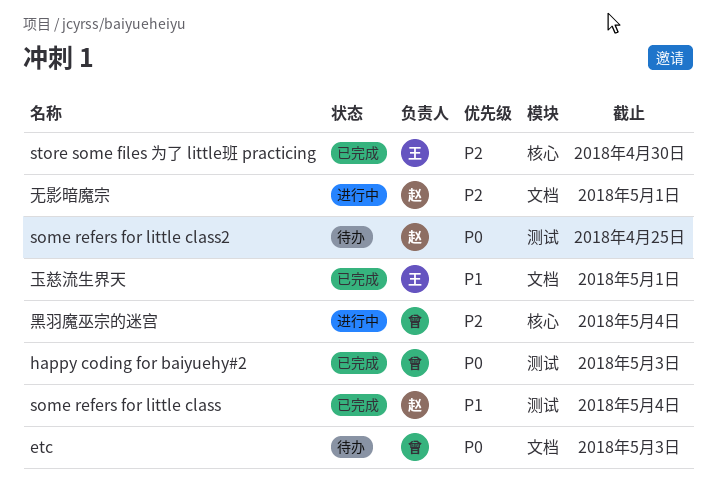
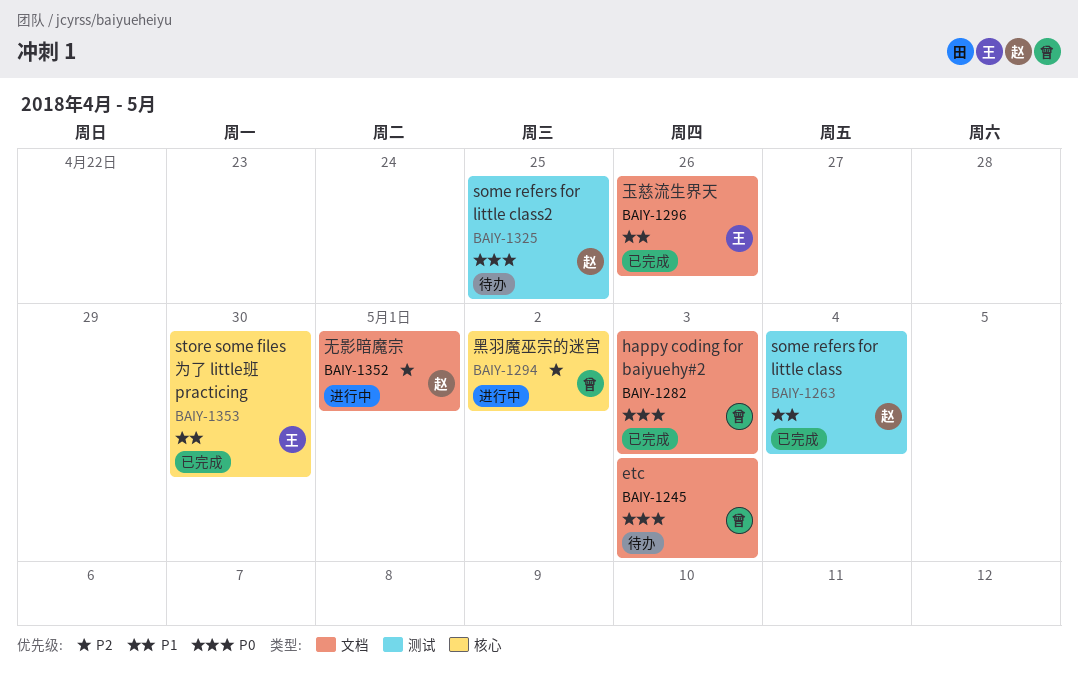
happy coding for baiyuehy#2, label: 测试 -> 文档
store some files 为了 little班 practicing, priority: P2 -> P1
玉慈流生界天, due: May 1 -> Apr 26
黑羽魔巫宗的迷宫, due: May 4 -> May 2

